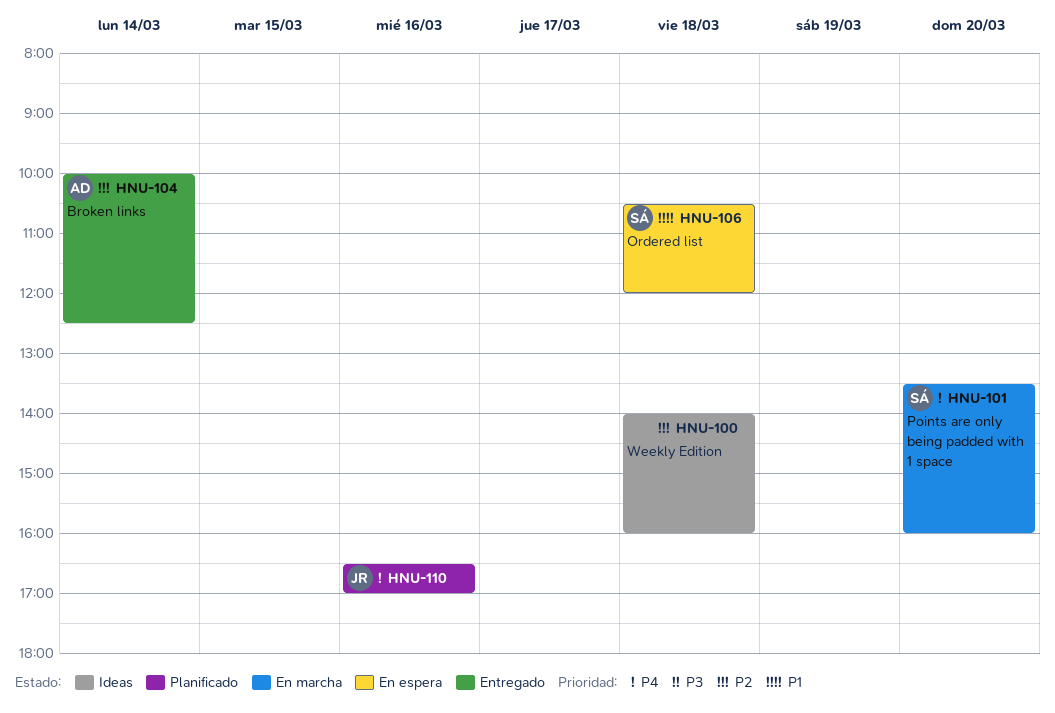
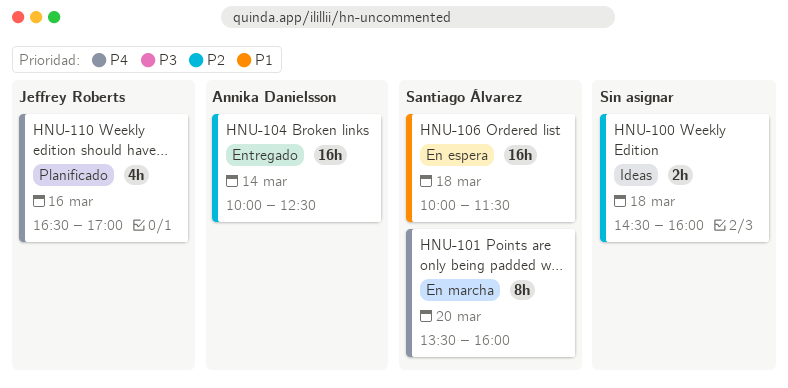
HNU-100, begins: 14:00 -> 14:30
HNU-106, begins: 10:30 -> 10:00
HNU-106, ends: 12:00 -> 11:30

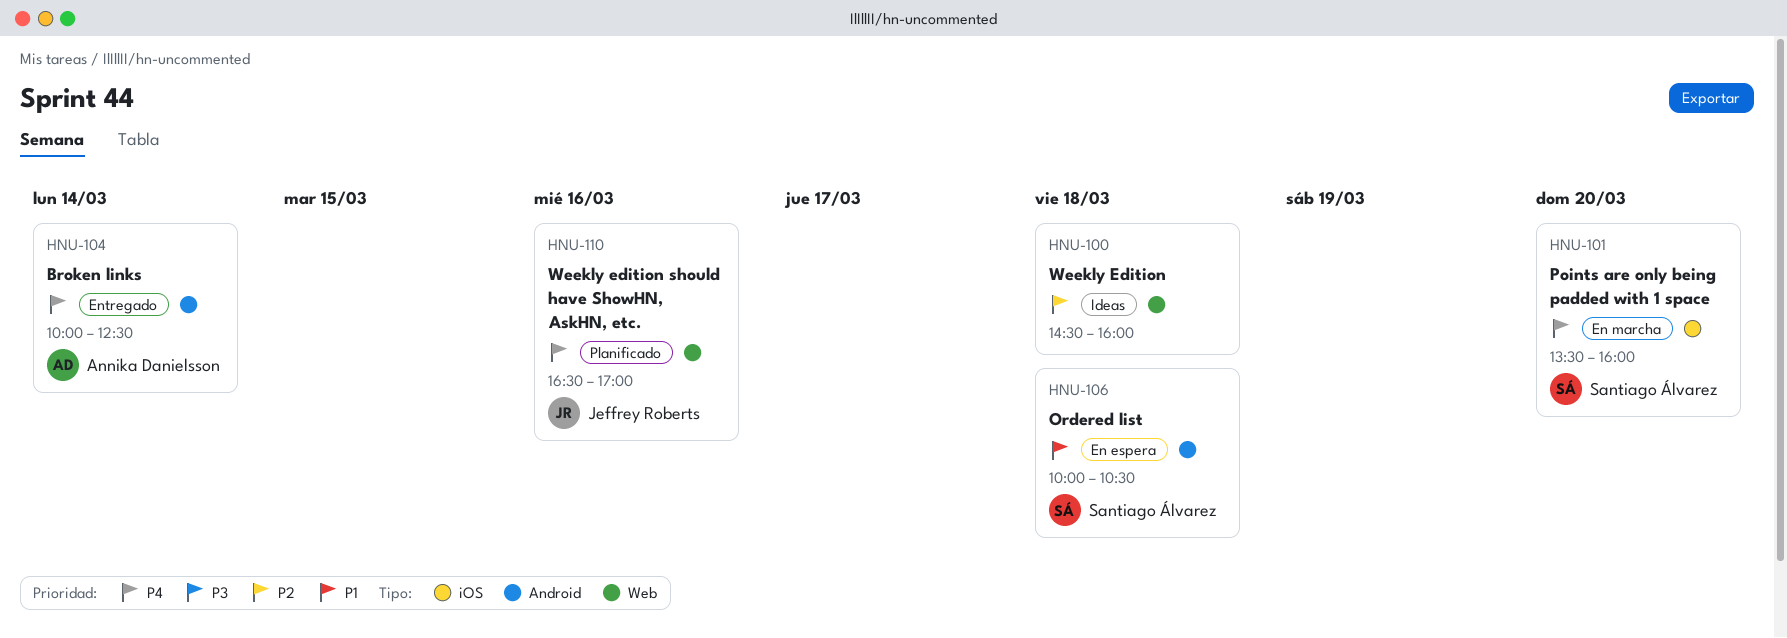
HNU-104, priority: P2 -> P4
HNU-106, ends: 11:30 -> 10:30

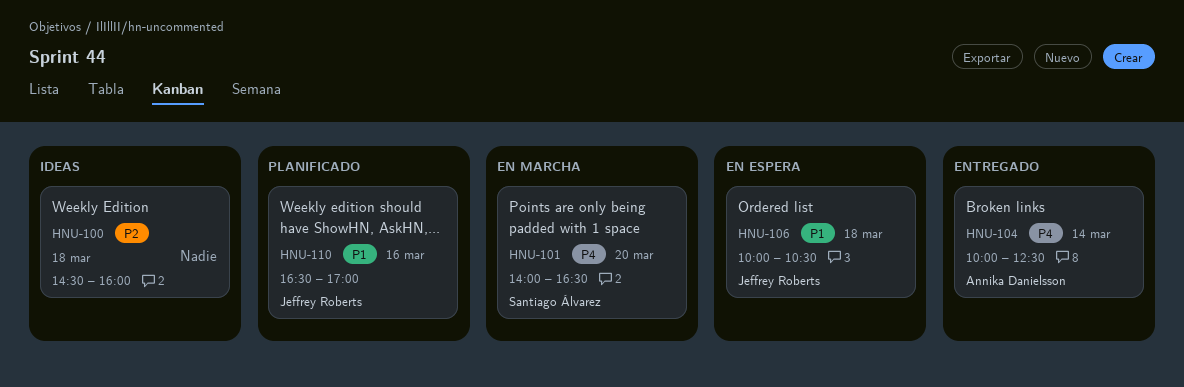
HNU-101, begins: 13:30 -> 14:00
HNU-101, ends: 16:00 -> 16:30
HNU-106, owner: Santiago Álvarez -> Jeffrey Roberts
HNU-110, priority: P4 -> P1

